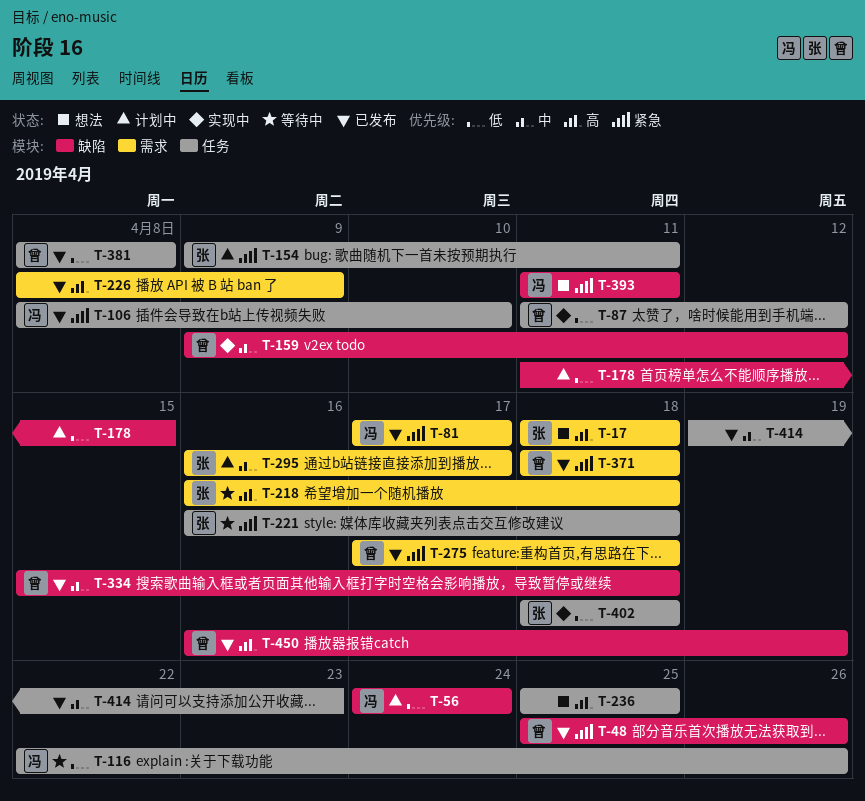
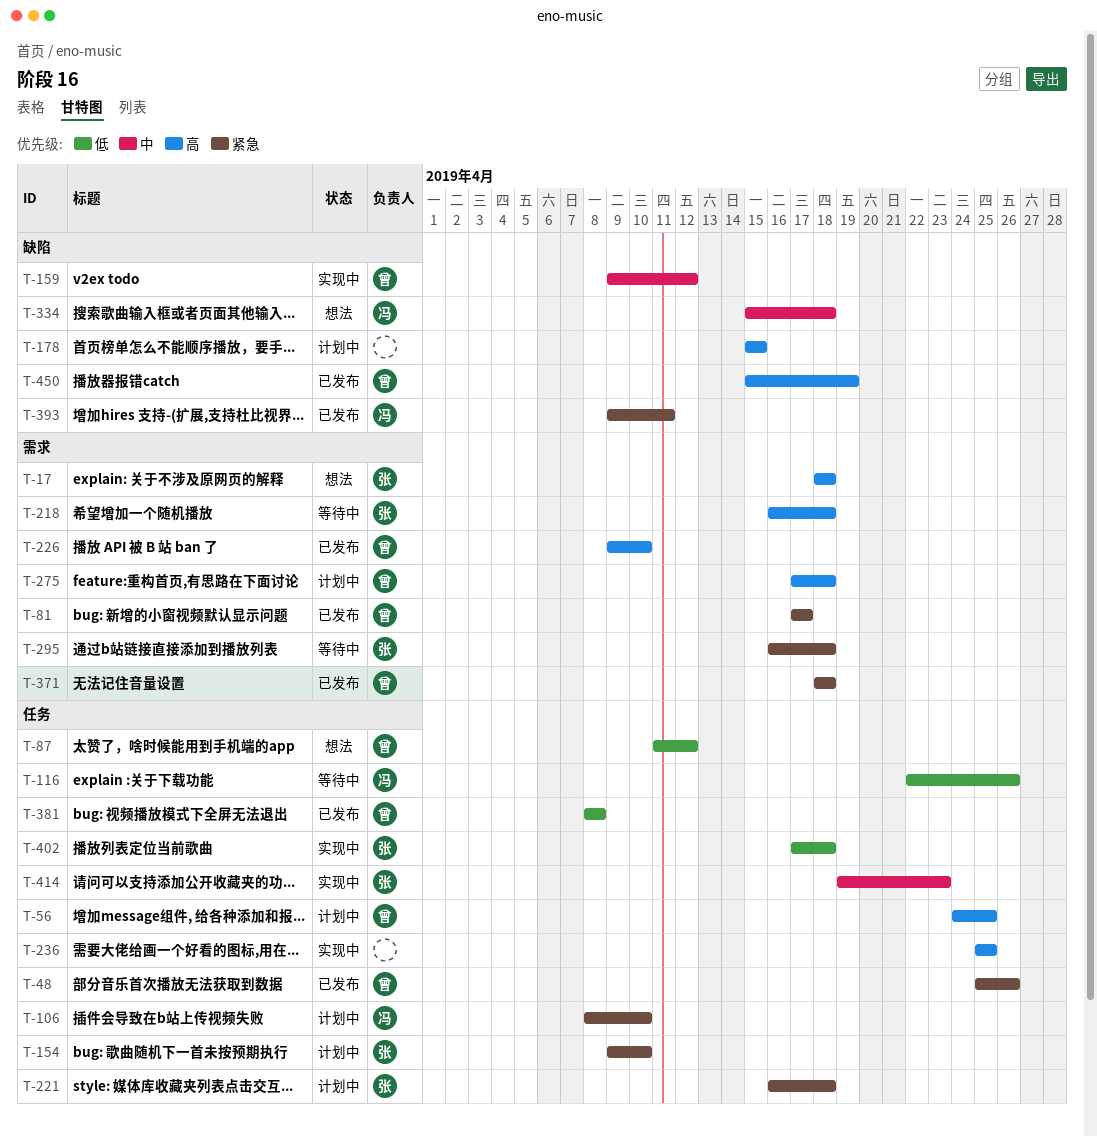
T-48, label: 缺陷 -> 任务
T-56, owner: 冯 -> 曾
T-56, priority: 低 -> 高
T-56, label: 缺陷 -> 任务
T-56, due: Apr 24 -> Apr 25
T-81, owner: 冯 -> 曾
T-87, status: 实现中 -> 想法
T-106, status: 已发布 -> 计划中
T-154, due: Apr 11 -> Apr 10
T-178, priority: 低 -> 高
T-178, start: Apr 11 -> Apr 15
T-221, status: 等待中 -> 计划中
T-226, owner: none -> 曾
T-226, start: Apr 8 -> Apr 9
T-226, due: Apr 9 -> Apr 10
T-236, status: 想法 -> 实现中
T-275, status: 已发布 -> 计划中
T-275, priority: 紧急 -> 高
T-295, status: 计划中 -> 等待中
T-295, priority: 中 -> 紧急
T-295, due: Apr 17 -> Apr 18
T-334, status: 已发布 -> 想法
T-334, owner: 曾 -> 冯
T-393, status: 想法 -> 已发布
T-393, start: Apr 11 -> Apr 9
T-402, start: Apr 18 -> Apr 17
T-414, status: 已发布 -> 实现中
T-414, owner: none -> 张
T-450, start: Apr 16 -> Apr 15

